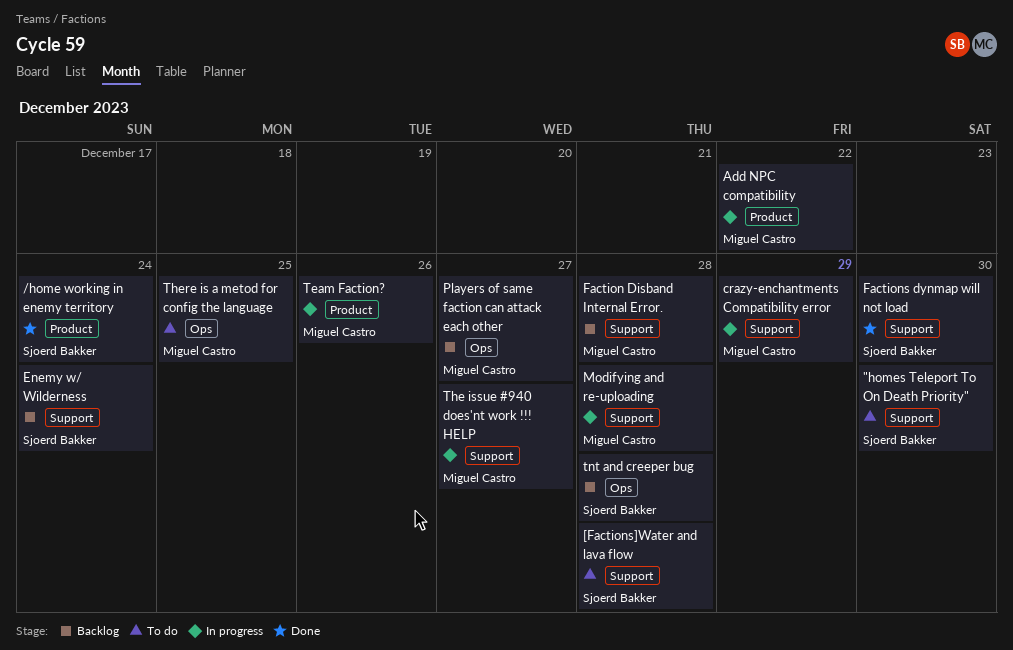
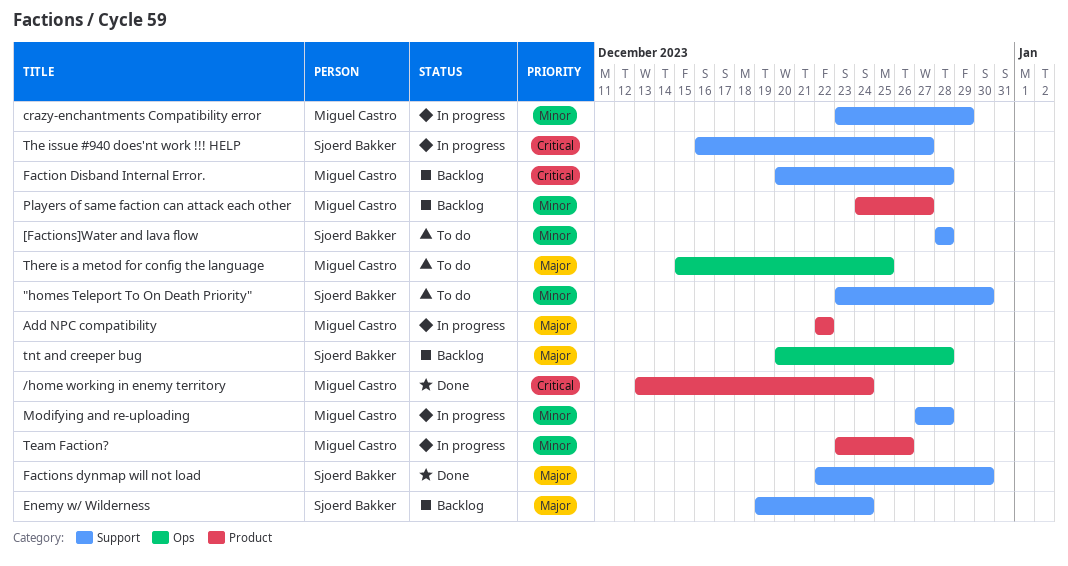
/home working in enemy territory, owner: Sjoerd Bakker -> Miguel Castro
Players of same faction can attack each other, label: Ops -> Product
The issue #940 does'nt work !!! HELP, owner: Miguel Castro -> Sjoerd Bakker

